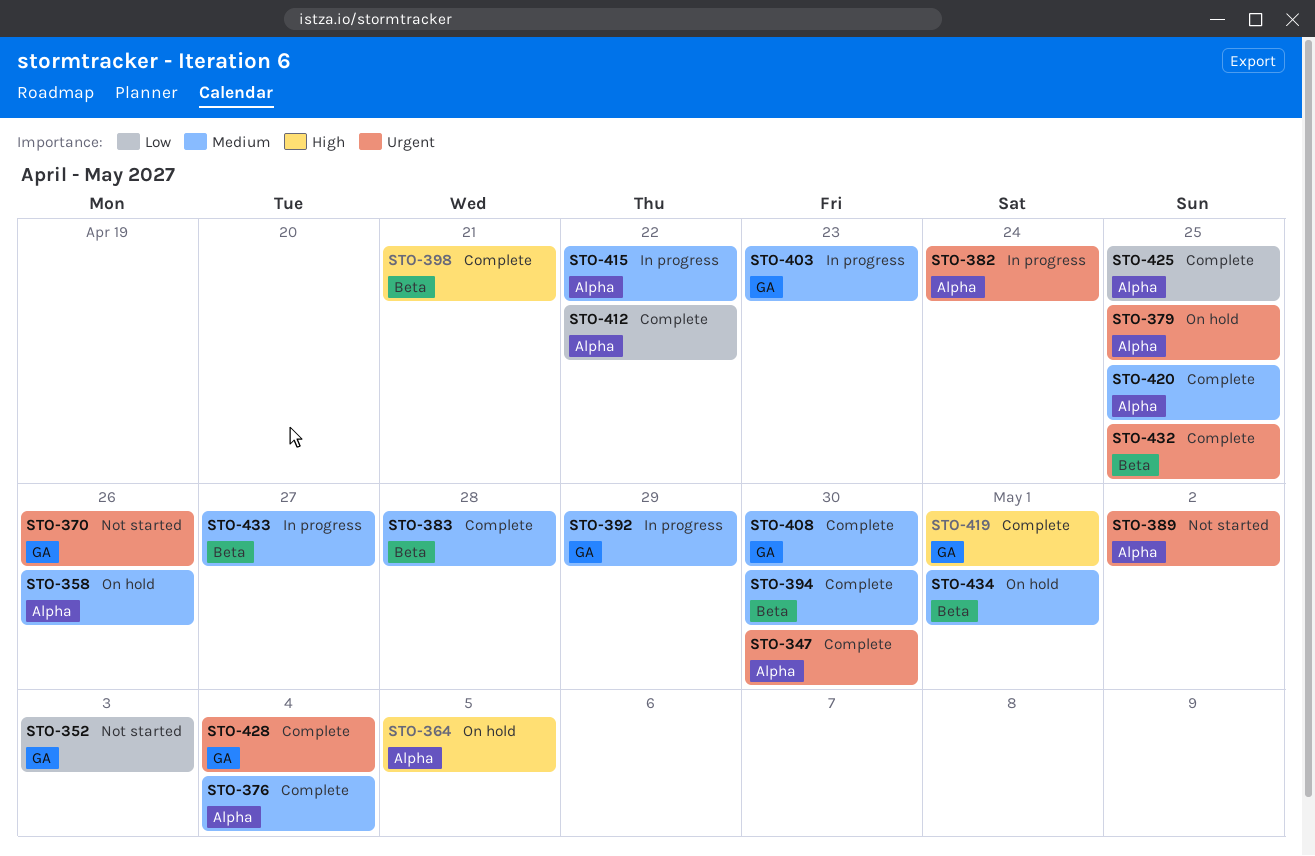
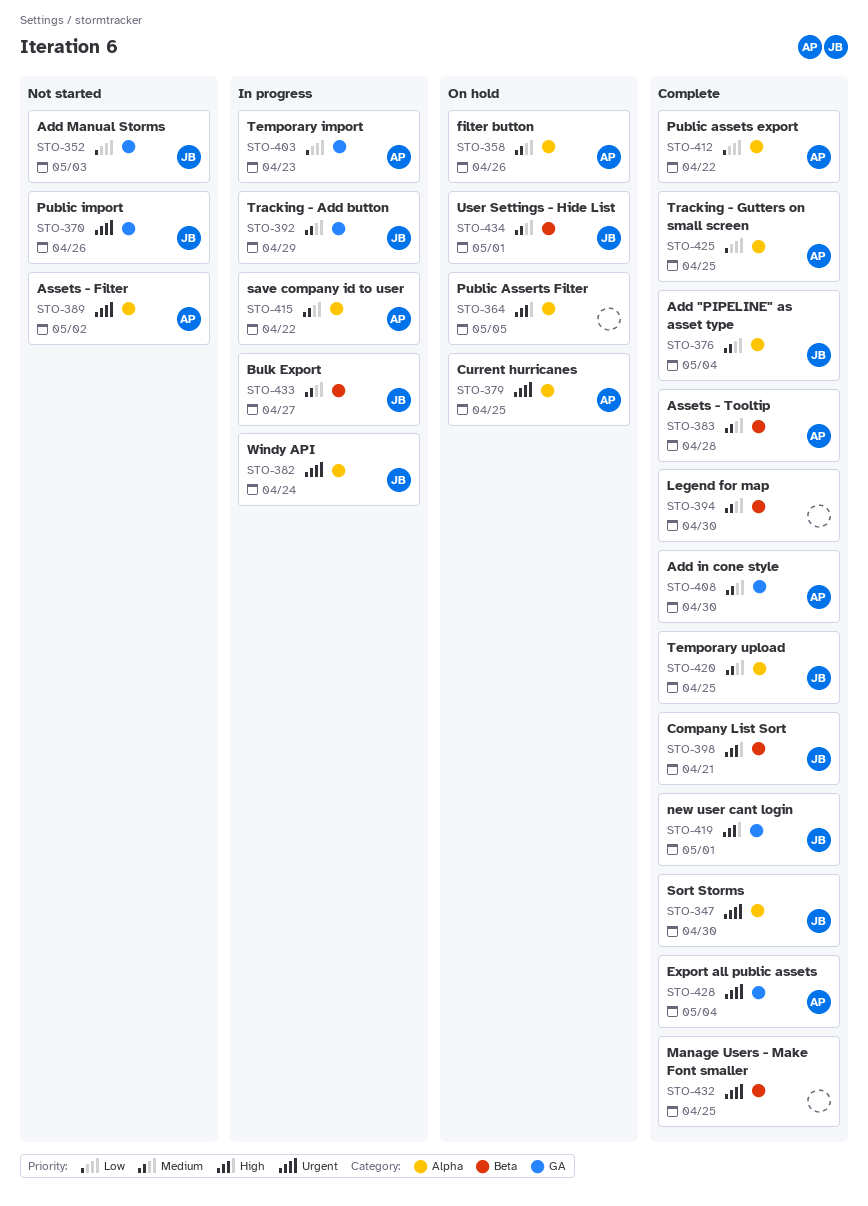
STO-403, priority: Medium -> Low

